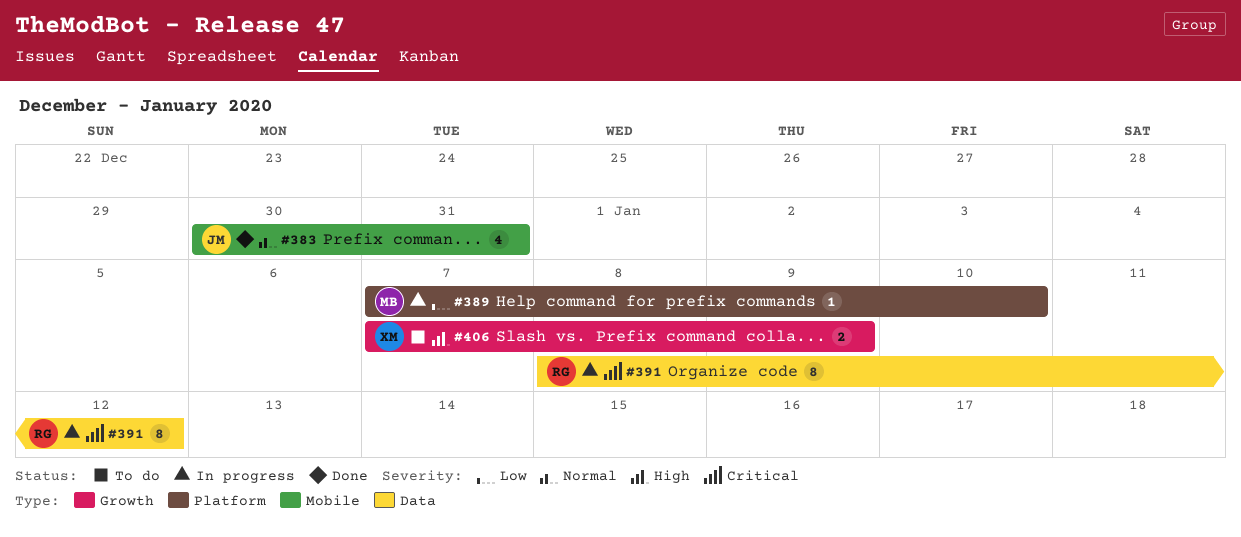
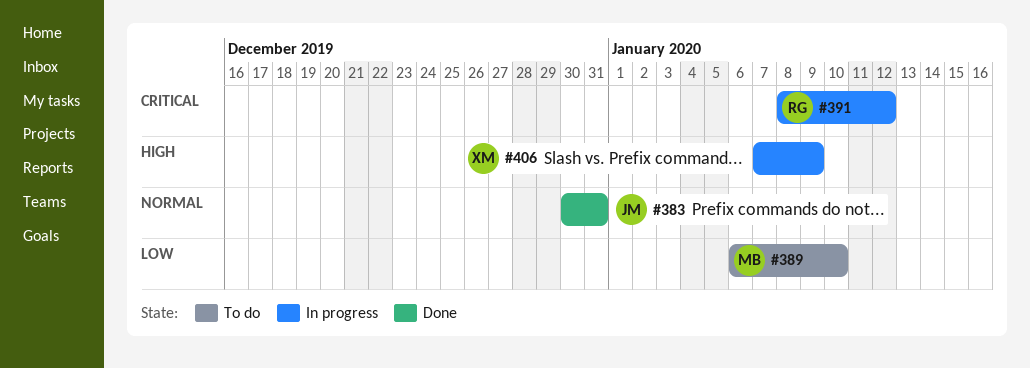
#389, status: In progress -> To do
#389, start: Jan 7 -> Jan 6
#406, status: To do -> In progress

